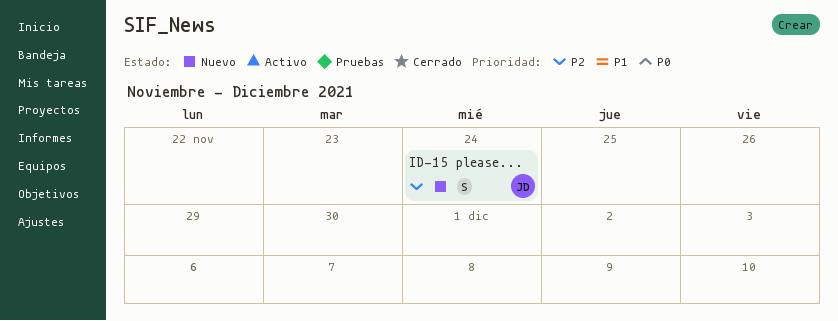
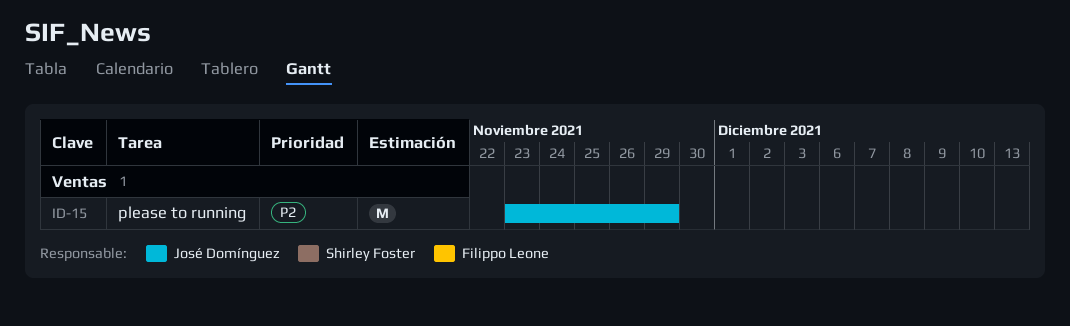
ID-15, estimate: S -> M
ID-15, due: Nov 24 -> Nov 29

